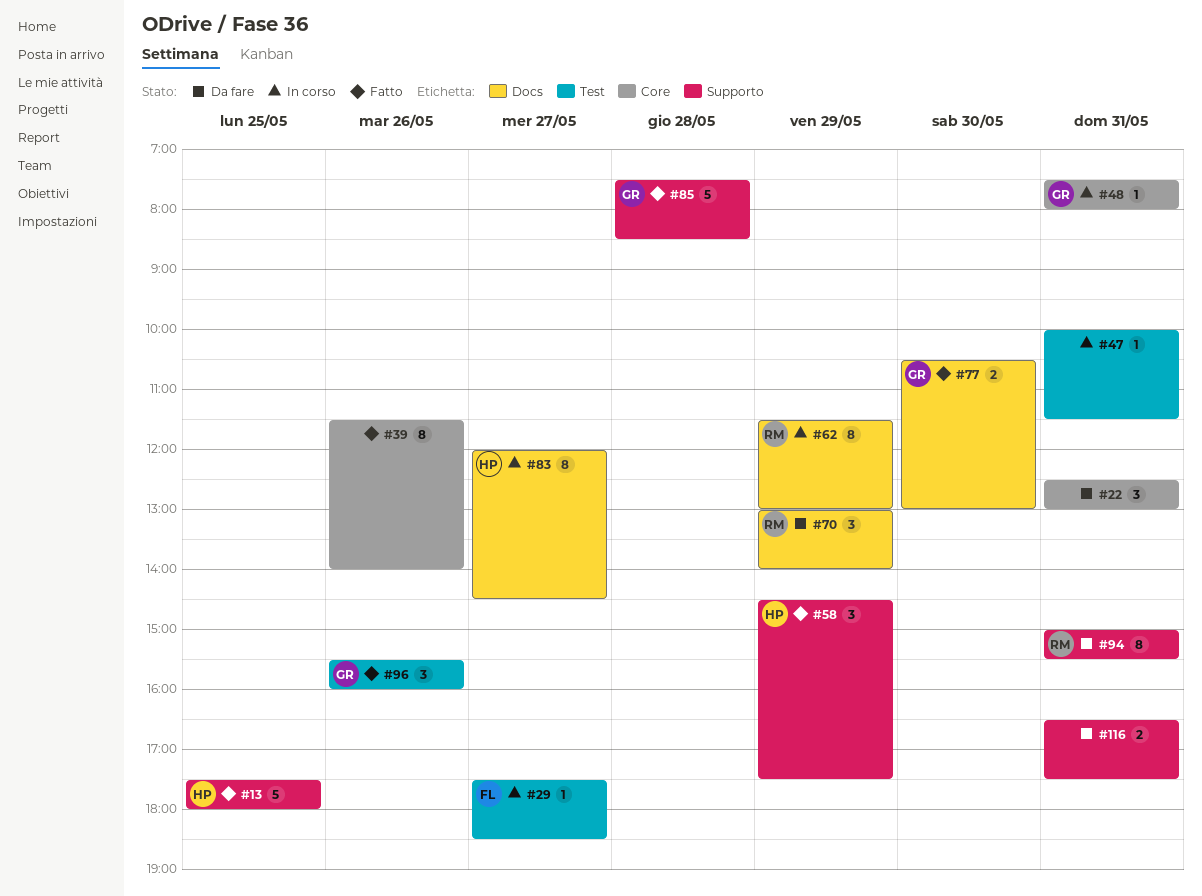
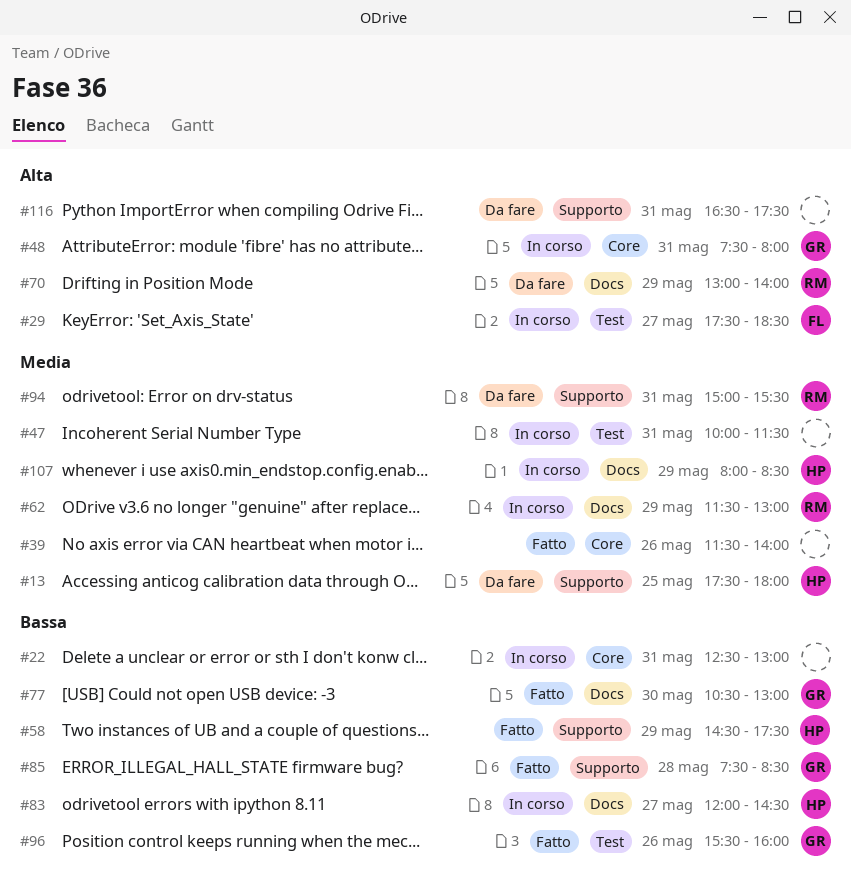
#13, status: Fatto -> Da fare
#22, status: Da fare -> In corso
#107: none -> present

